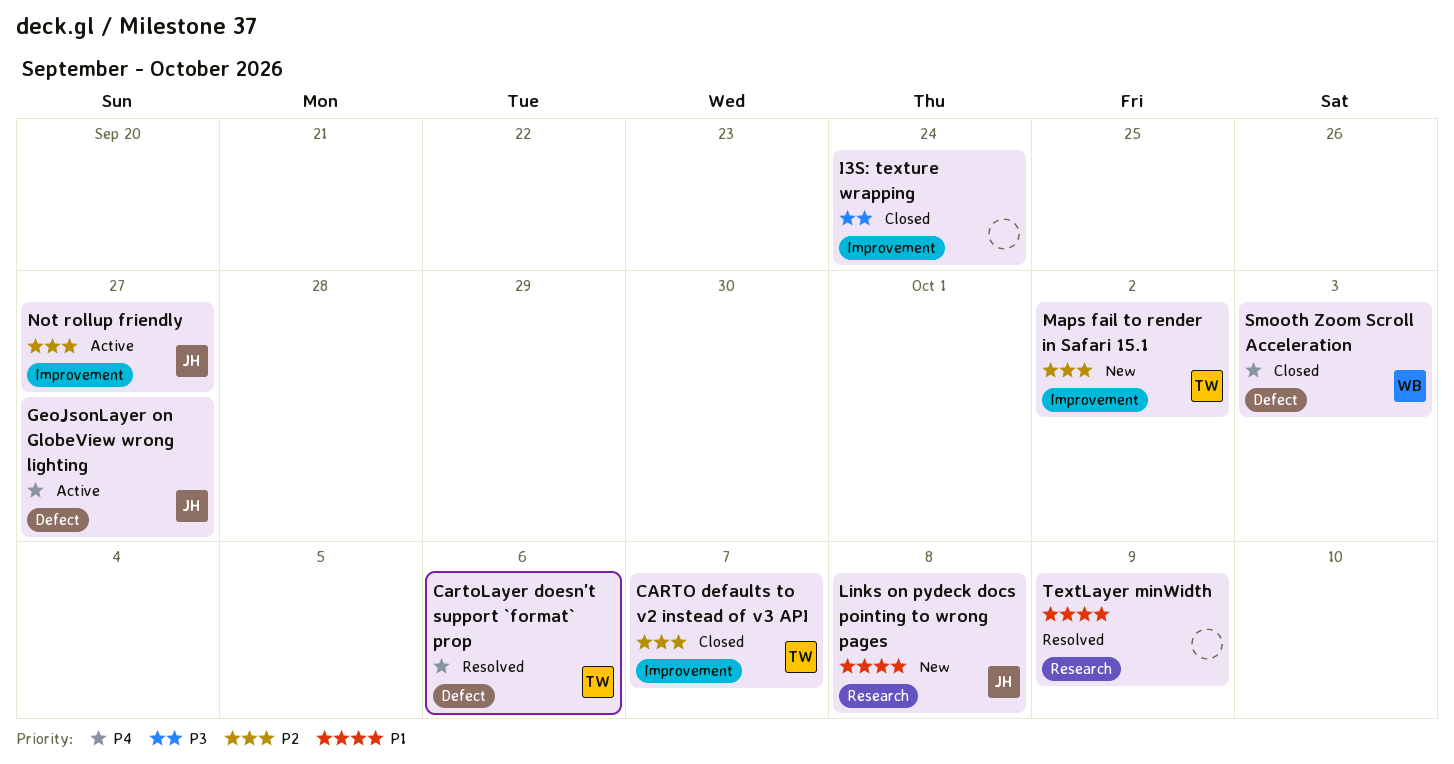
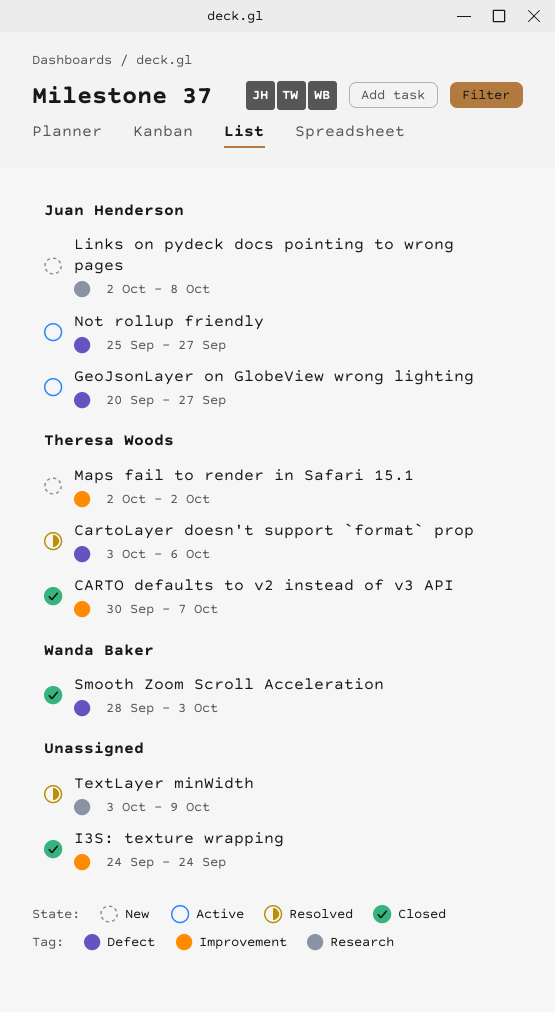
Not rollup friendly, label: Improvement -> Defect

